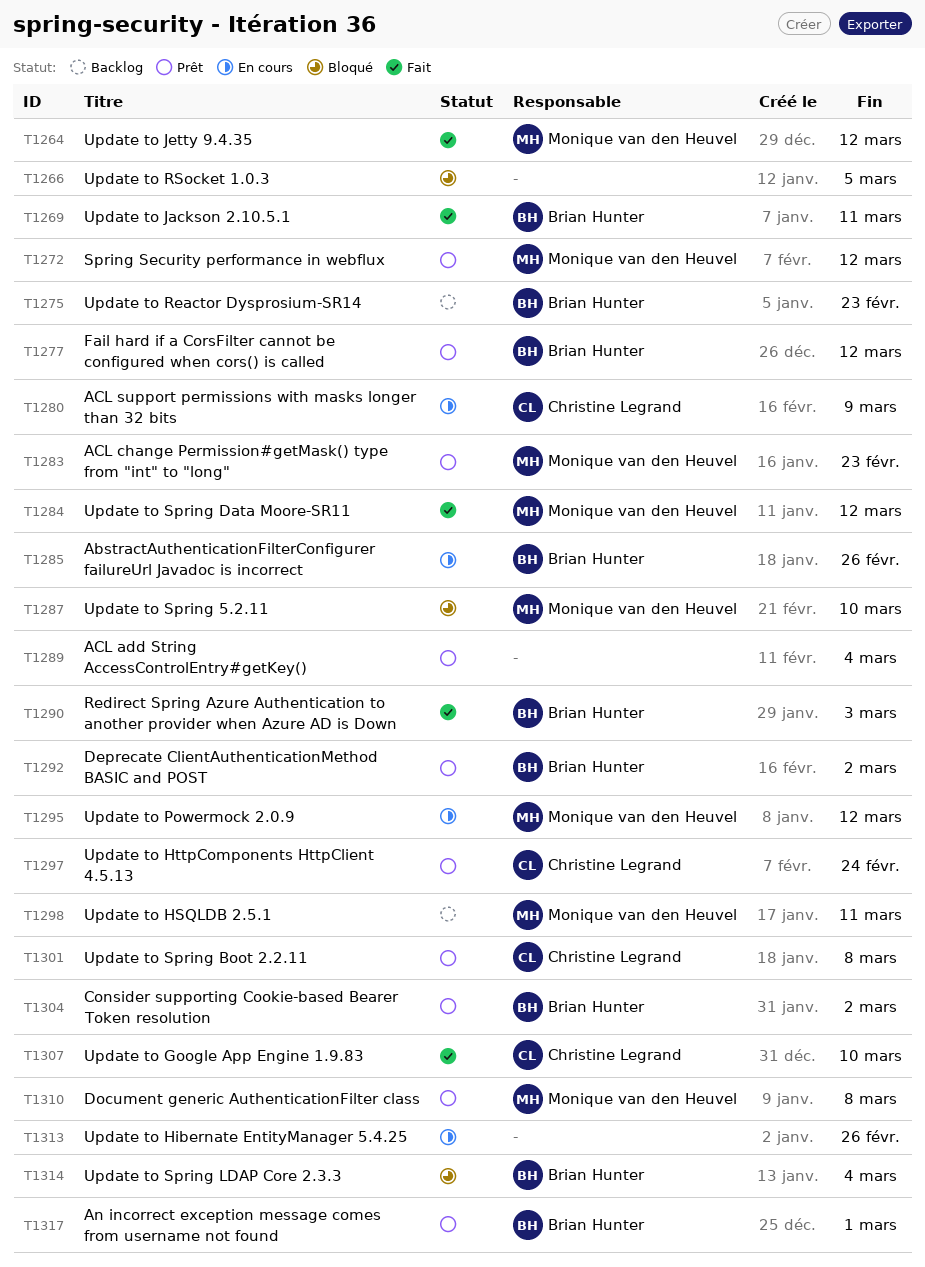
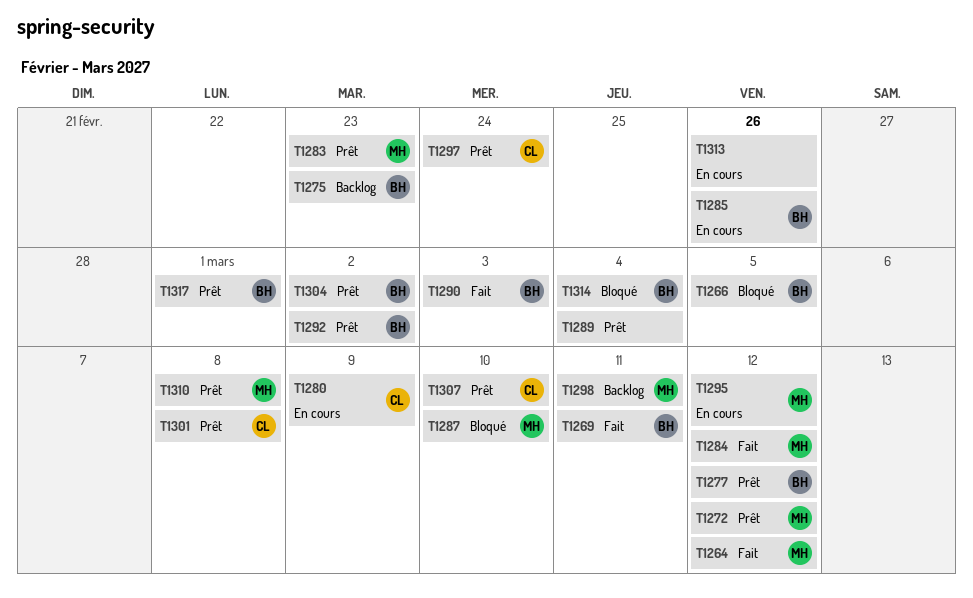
T1266, owner: none -> Brian Hunter
T1307, status: Fait -> Prêt

